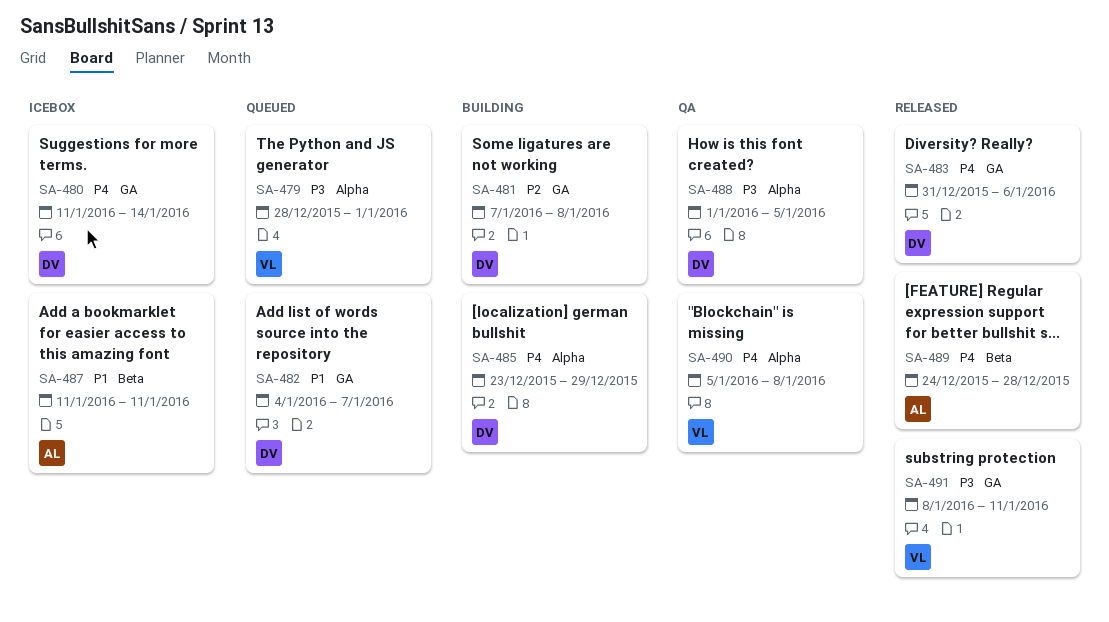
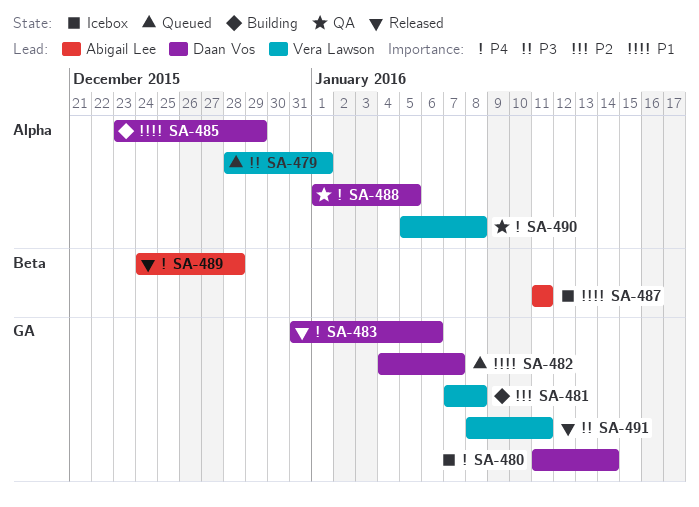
SA-481, owner: Daan Vos -> Vera Lawson
SA-485, priority: P4 -> P1
SA-488, priority: P3 -> P4

